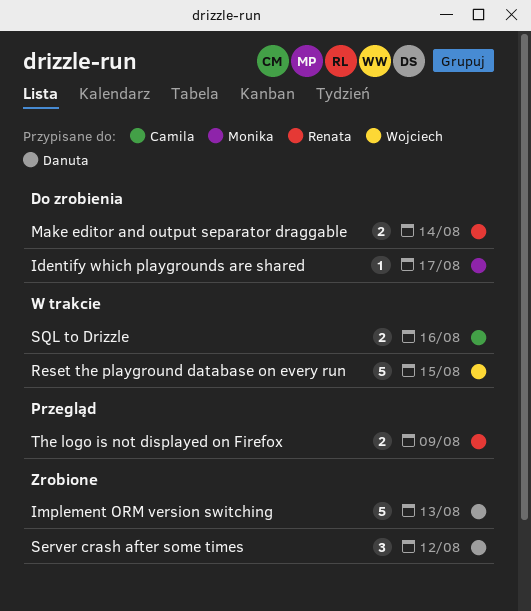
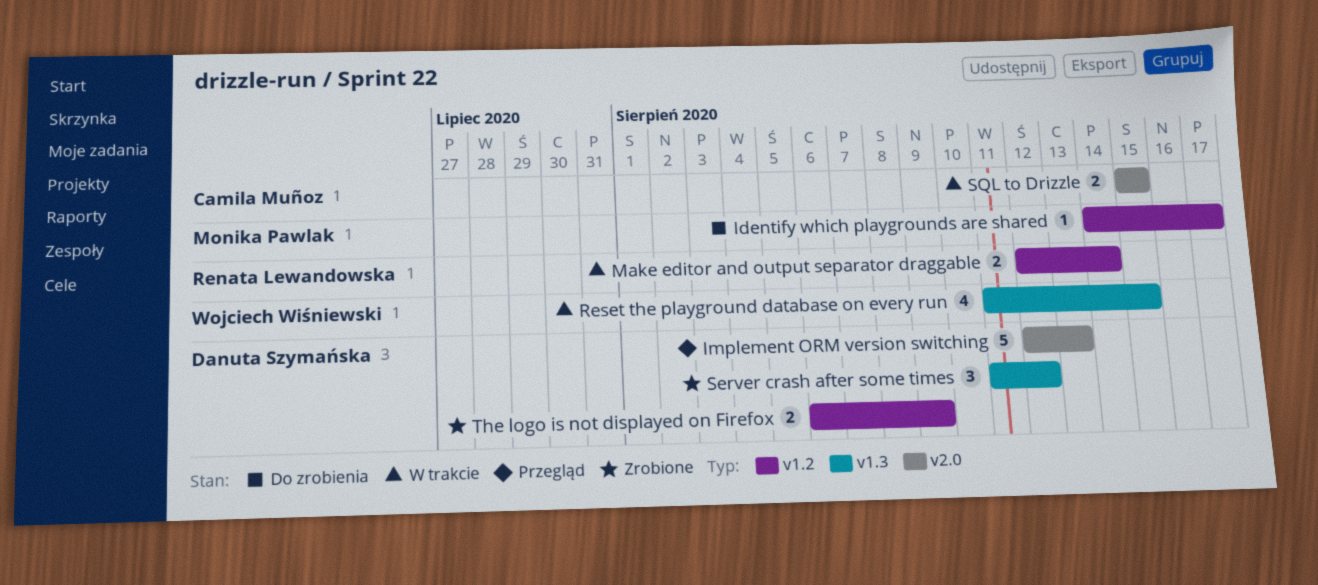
Implement ORM version switching, status: Zrobione -> Przegląd
Make editor and output separator draggable, status: Do zrobienia -> W trakcie
Reset the playground database on every run, estimate: 5 -> 4
SQL to Drizzle, due: Aug 16 -> Aug 15
The logo is not displayed on Firefox, status: Przegląd -> Zrobione
The logo is not displayed on Firefox, owner: Renata Lewandowska -> Danuta Szymańska

